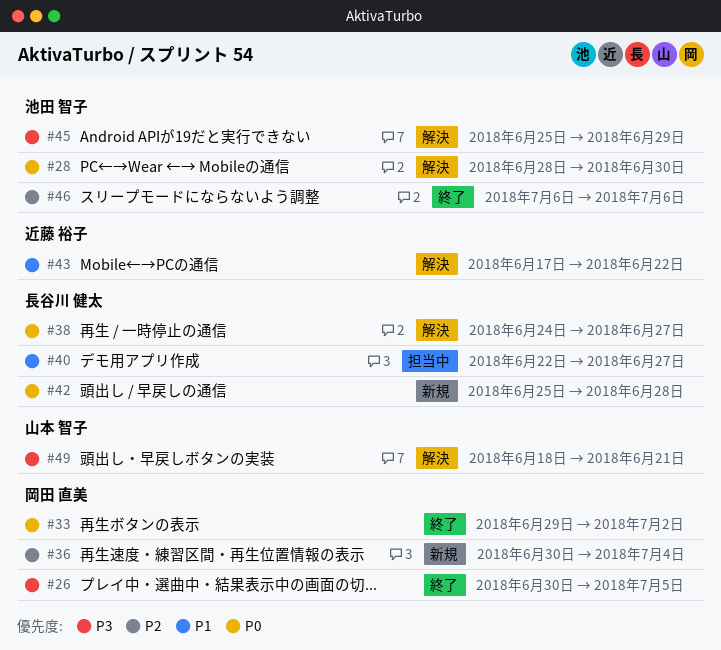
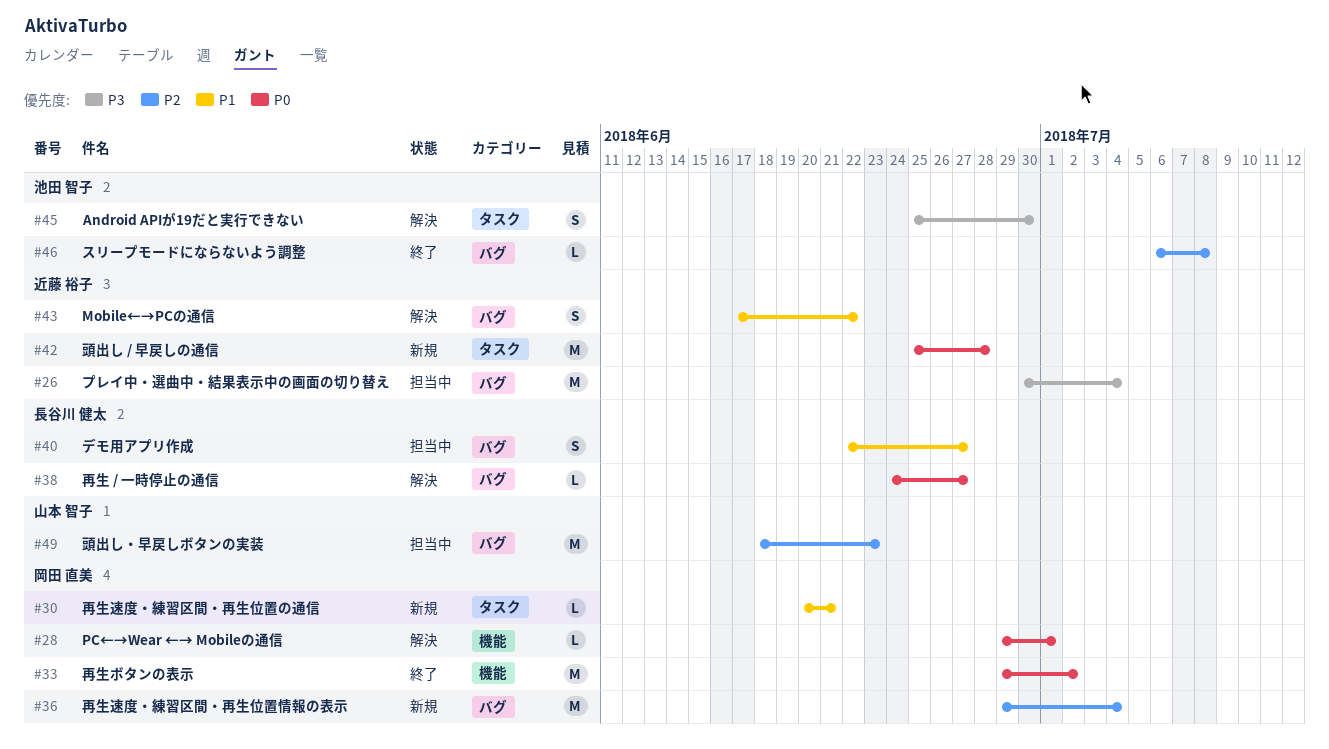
#26, status: 終了 -> 担当中
#26, owner: 岡田 直美 -> 近藤 裕子
#26, due: Jul 5 -> Jul 4
#28, owner: 池田 智子 -> 岡田 直美
#28, start: Jun 28 -> Jun 29
#28, due: Jun 30 -> Jul 1
#30: none -> present
#36, start: Jun 30 -> Jun 29
#42, owner: 長谷川 健太 -> 近藤 裕子
#45, due: Jun 29 -> Jun 30
#46, due: Jul 6 -> Jul 8
#49, status: 解決 -> 担当中
#49, priority: P3 -> P2
#49, due: Jun 21 -> Jun 23

